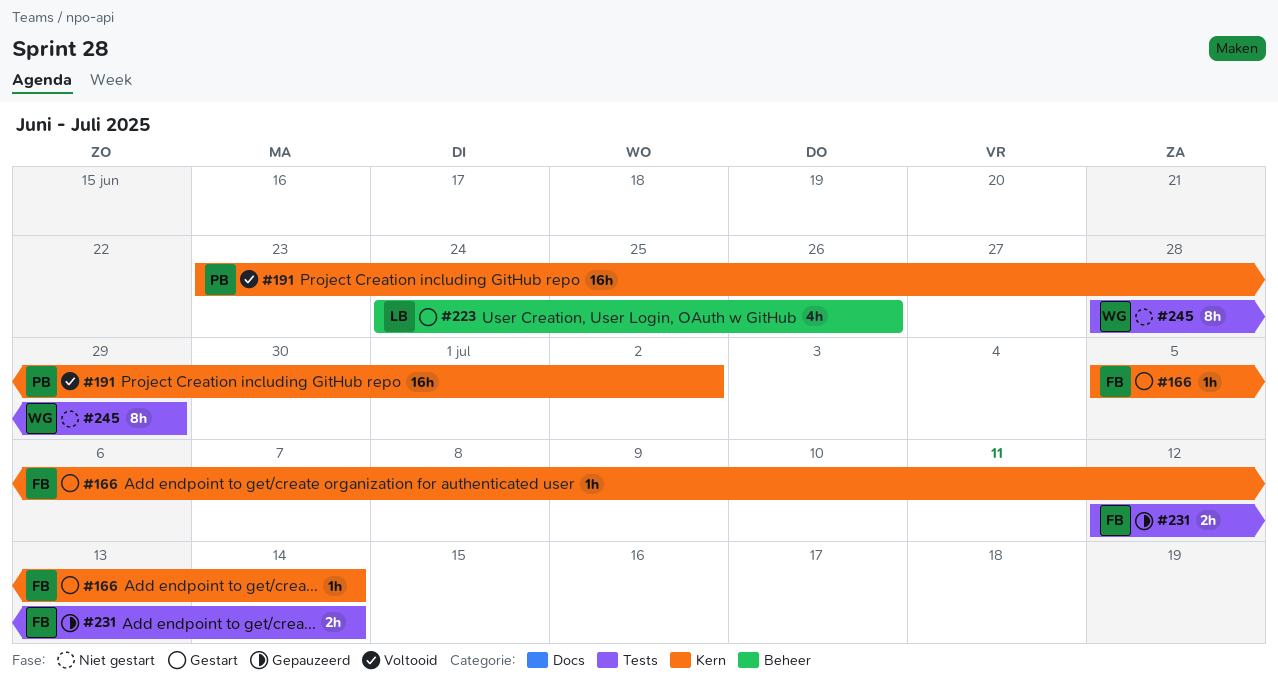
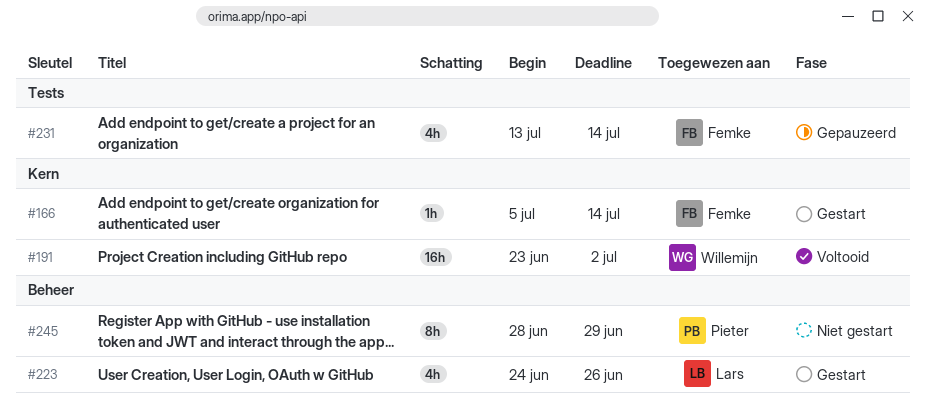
#191, owner: Pieter -> Willemijn
#231, estimate: 2h -> 4h
#231, start: Jul 12 -> Jul 13
#245, owner: Willemijn -> Pieter
#245, label: Tests -> Beheer

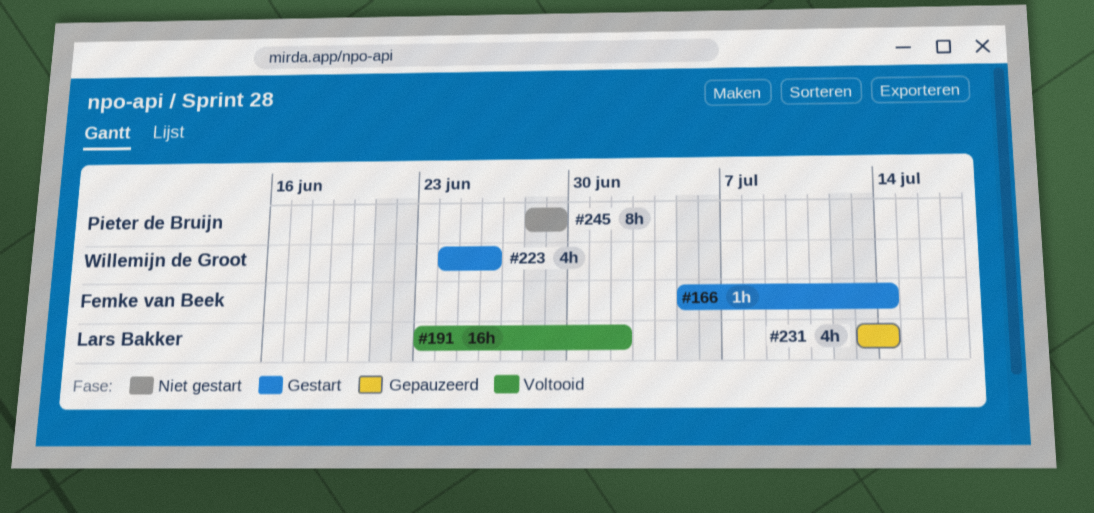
#191, owner: Willemijn de Groot -> Lars Bakker
#223, owner: Lars Bakker -> Willemijn de Groot
#231, owner: Femke van Beek -> Lars Bakker

